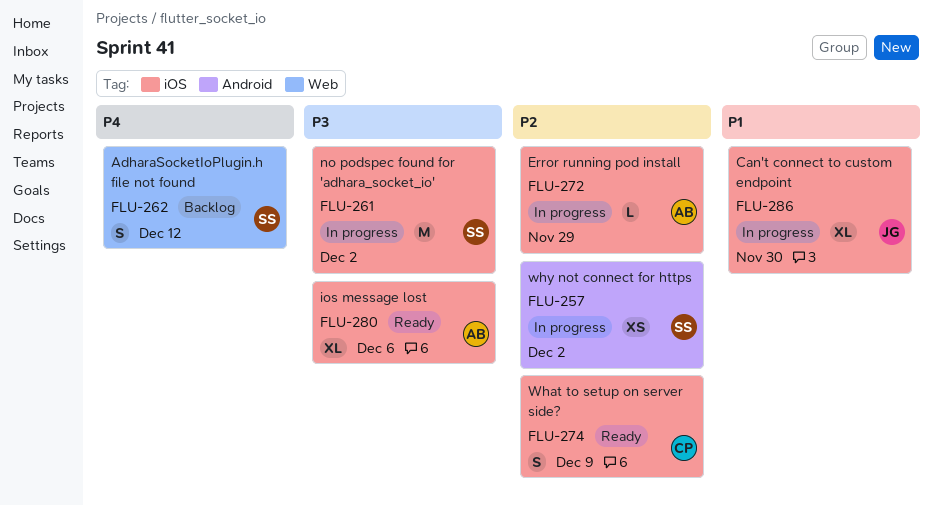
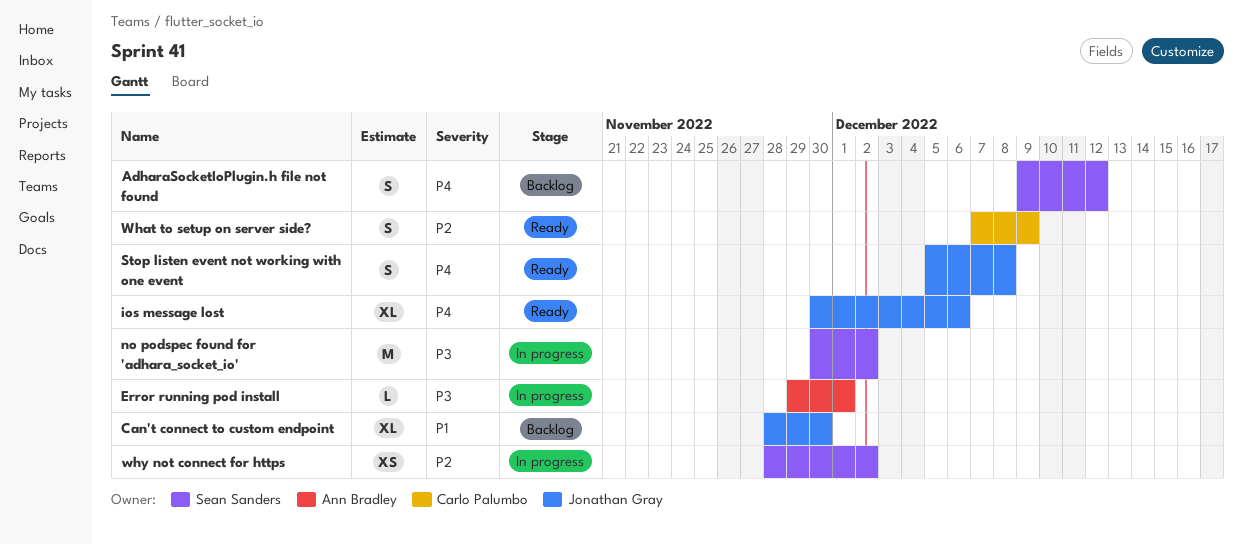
Can't connect to custom endpoint, status: In progress -> Backlog
Error running pod install, priority: P2 -> P3
Error running pod install, due: Nov 29 -> Dec 1
ios message lost, owner: Ann Bradley -> Jonathan Gray
ios message lost, priority: P3 -> P4
Stop listen event not working with one event: none -> present

